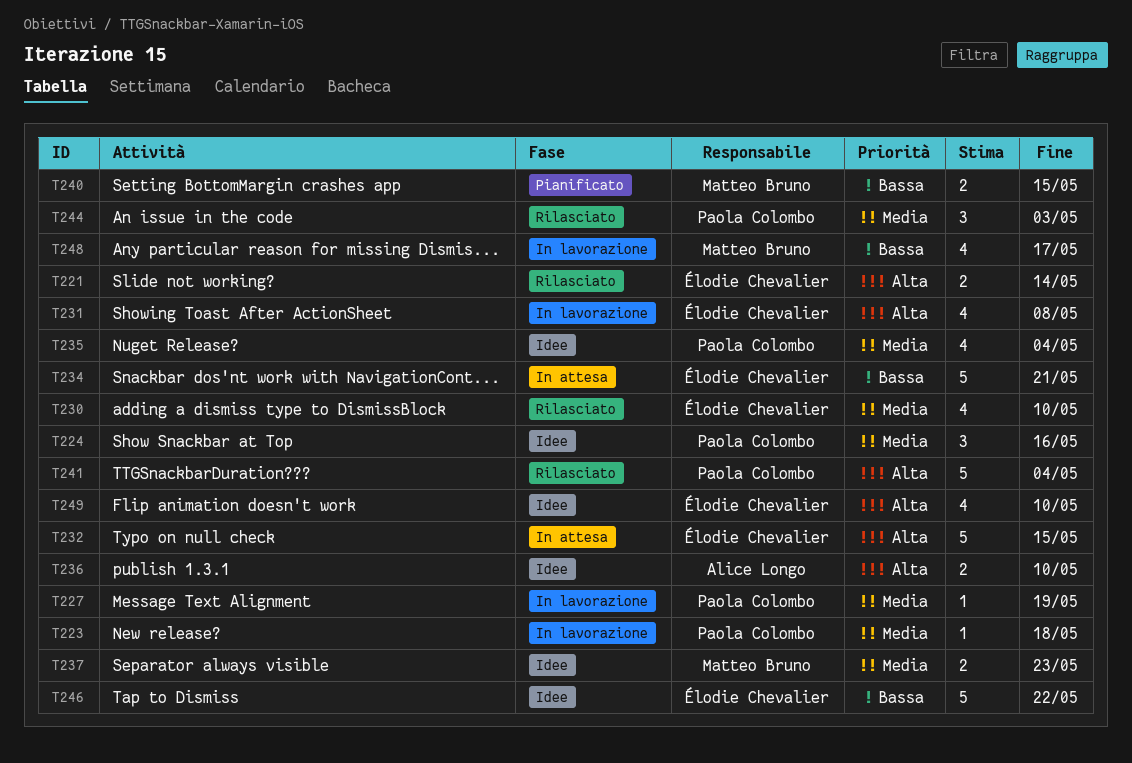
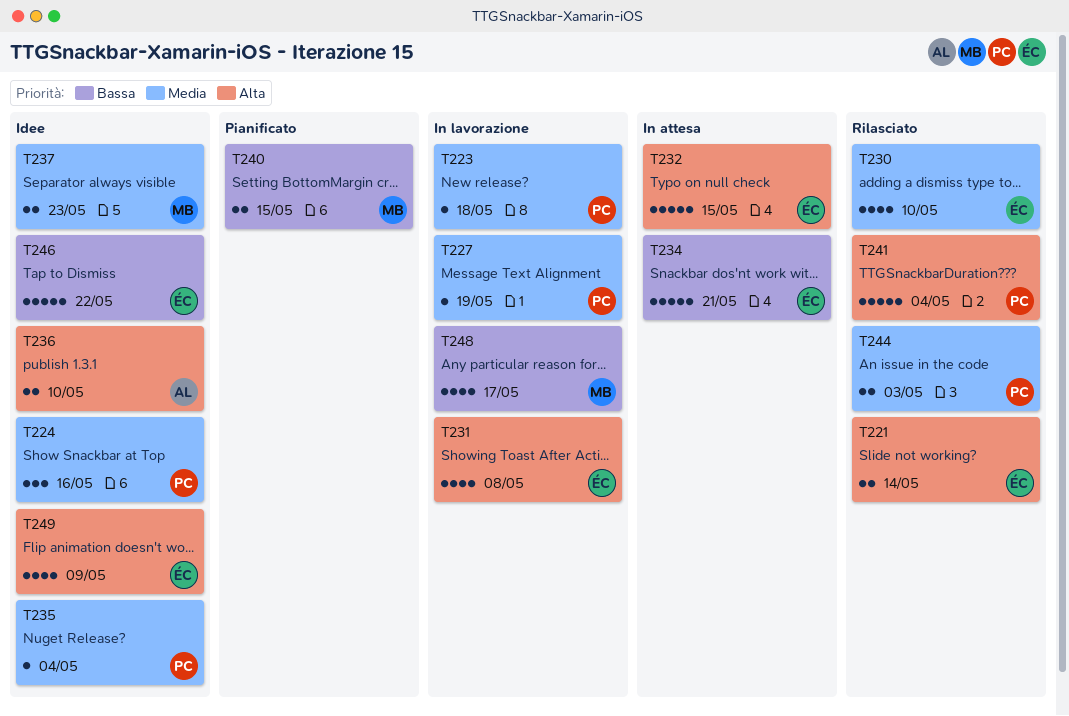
T235, estimate: 4 -> 1
T244, estimate: 3 -> 2
T249, due: May 10 -> May 9

